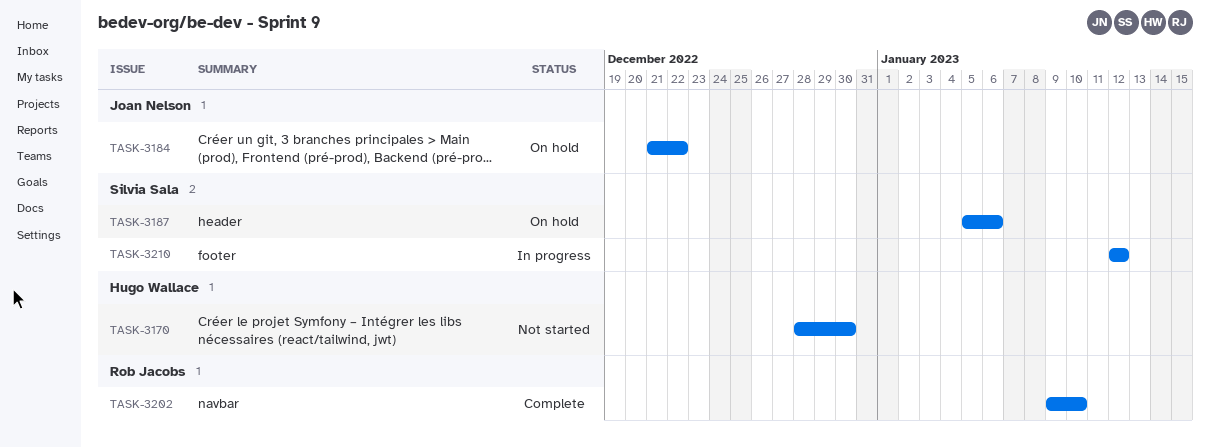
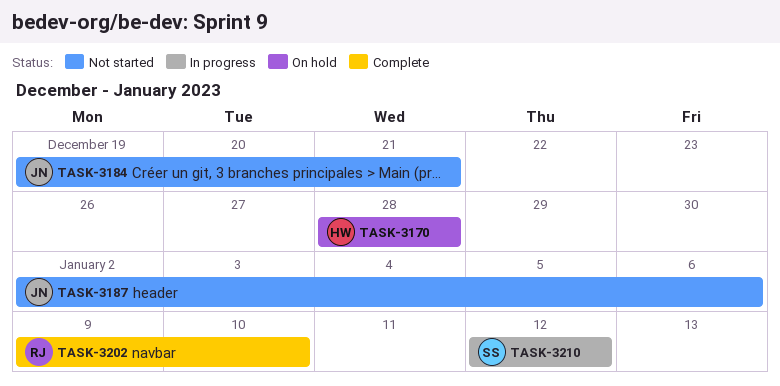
TASK-3170, status: Not started -> On hold
TASK-3170, due: Dec 30 -> Dec 28
TASK-3184, status: On hold -> Not started
TASK-3184, start: Dec 21 -> Dec 19
TASK-3184, due: Dec 22 -> Dec 21
TASK-3187, status: On hold -> Not started
TASK-3187, owner: Silvia Sala -> Joan Nelson
TASK-3187, start: Jan 5 -> Jan 2

